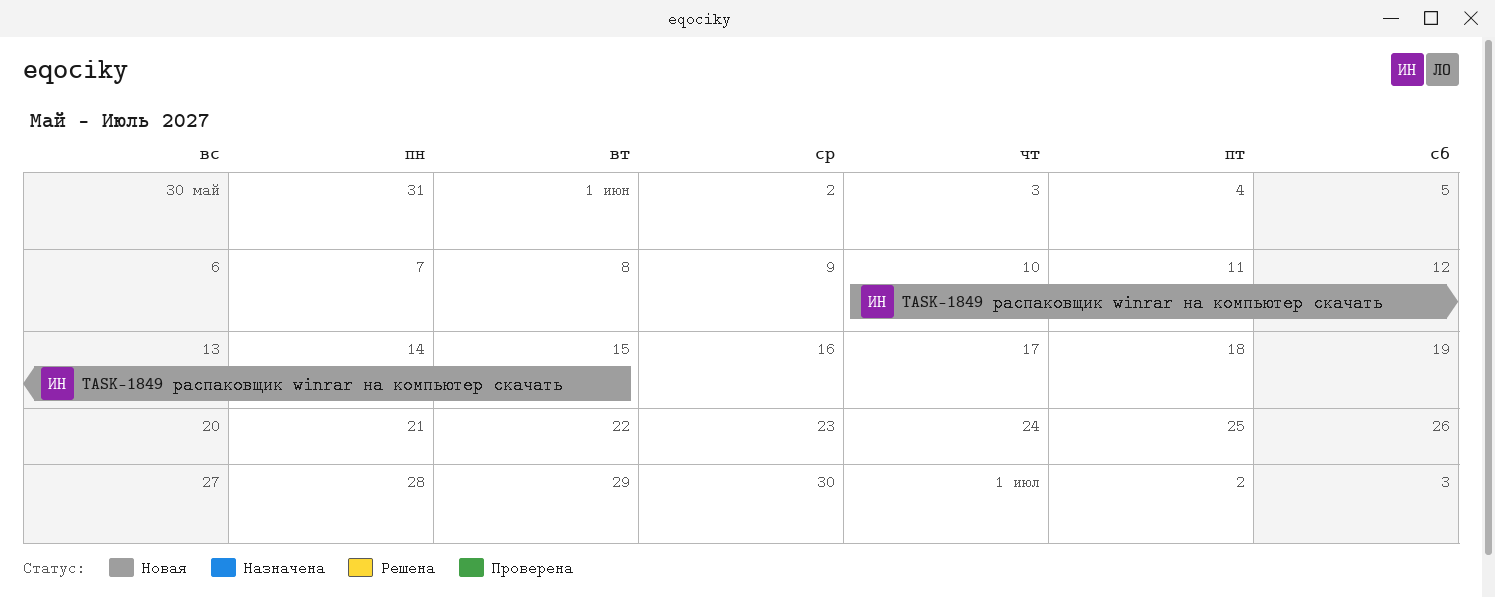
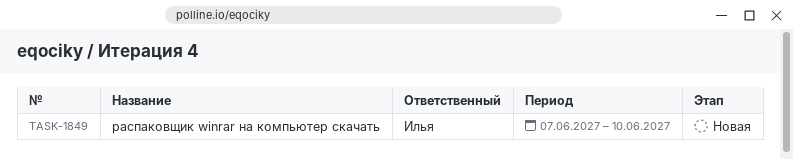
TASK-1849, start: Jun 10 -> Jun 7
TASK-1849, due: Jun 15 -> Jun 10

